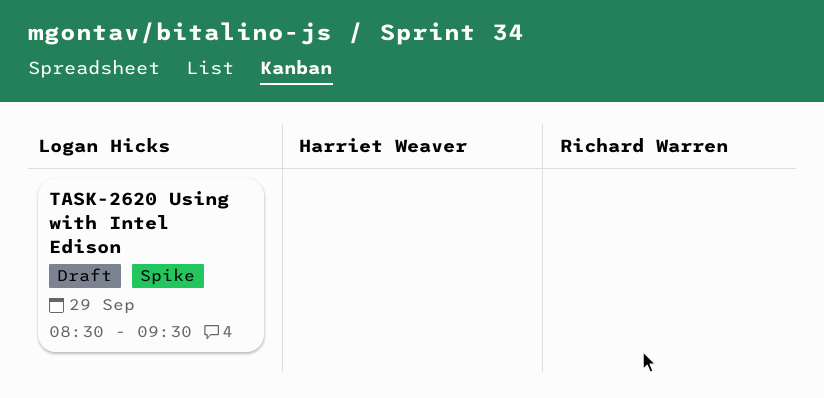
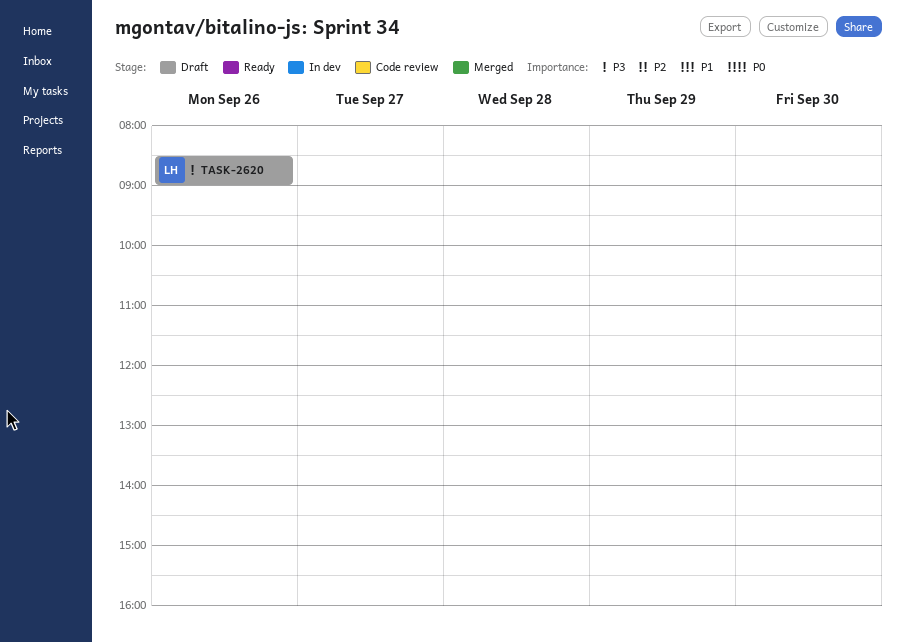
TASK-2620, day: Sep 29 -> Sep 26
TASK-2620, ends: 09:30 -> 09:00

